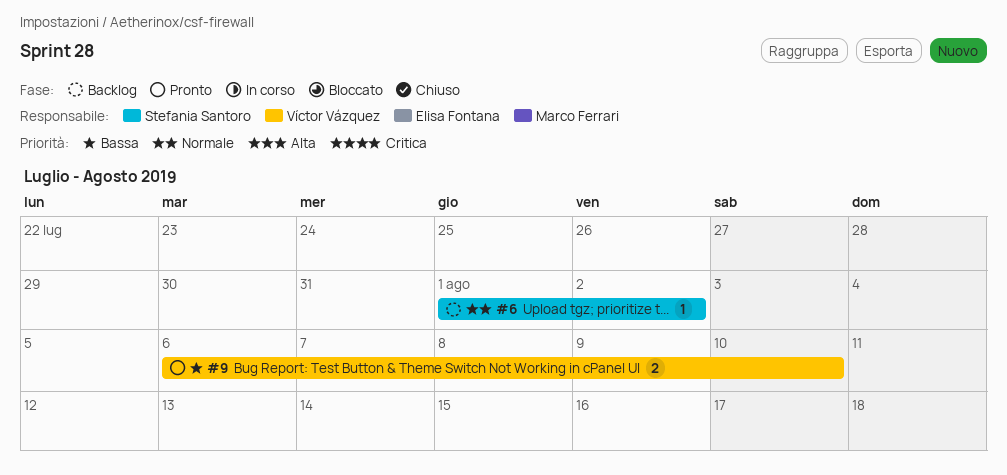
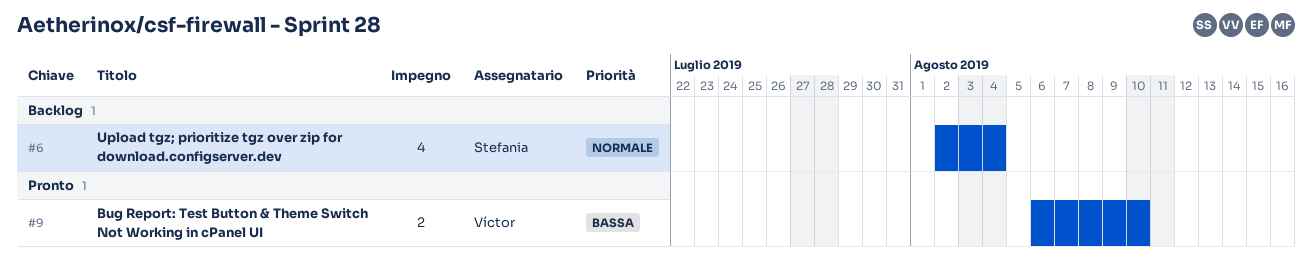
#6, estimate: 1 -> 4
#6, start: Aug 1 -> Aug 2
#6, due: Aug 2 -> Aug 4

